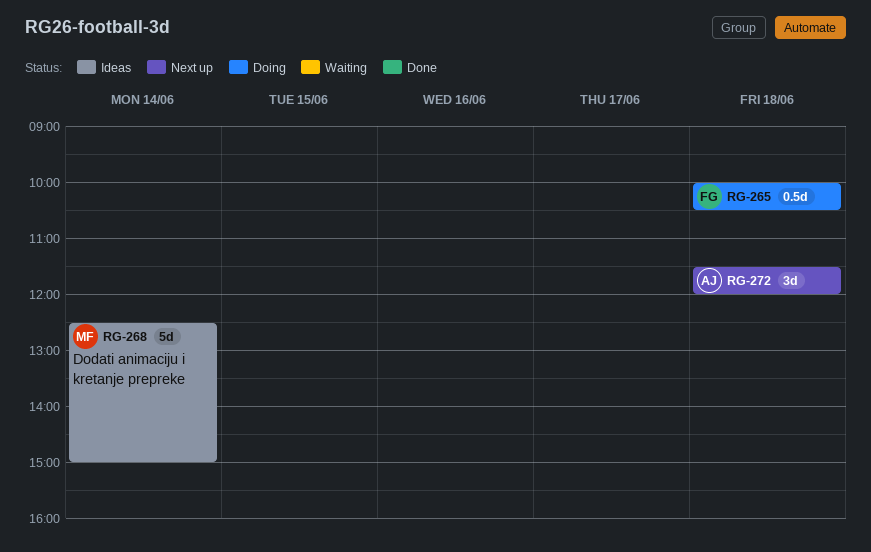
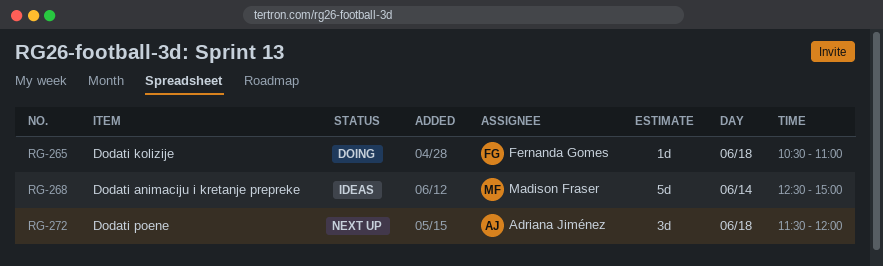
RG-265, estimate: 0.5d -> 1d
RG-265, begins: 10:00 -> 10:30
RG-265, ends: 10:30 -> 11:00

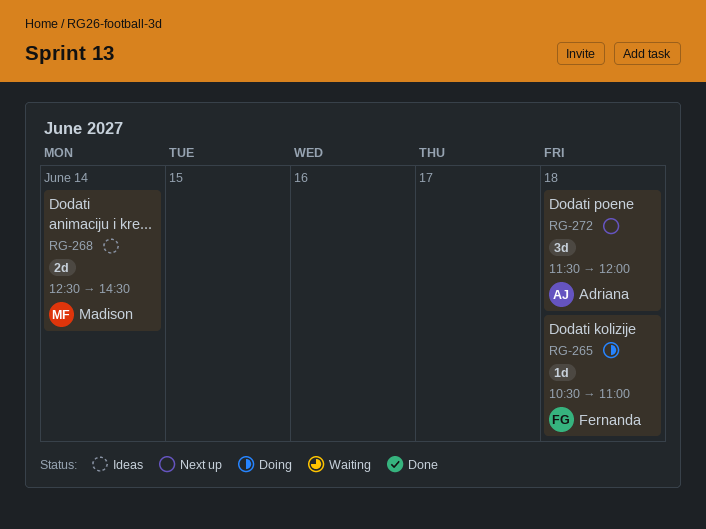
RG-268, estimate: 5d -> 2d
RG-268, ends: 15:00 -> 14:30

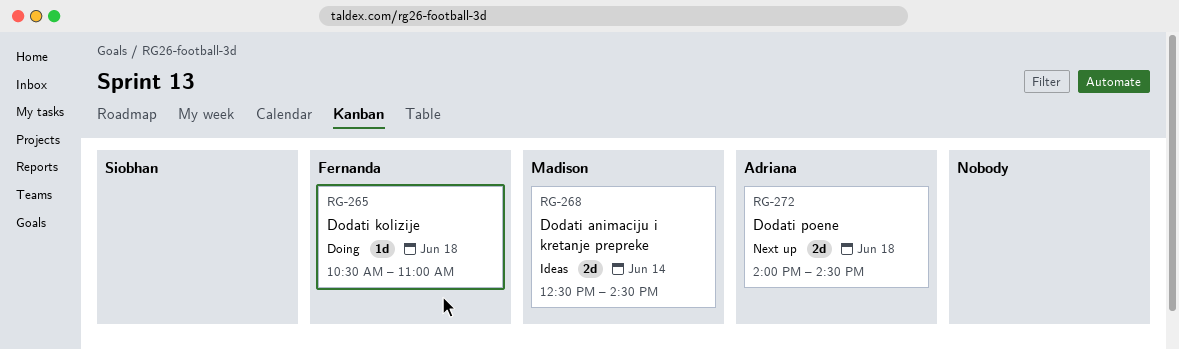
RG-272, estimate: 3d -> 2d
RG-272, begins: 11:30 -> 14:00
RG-272, ends: 12:00 -> 14:30

